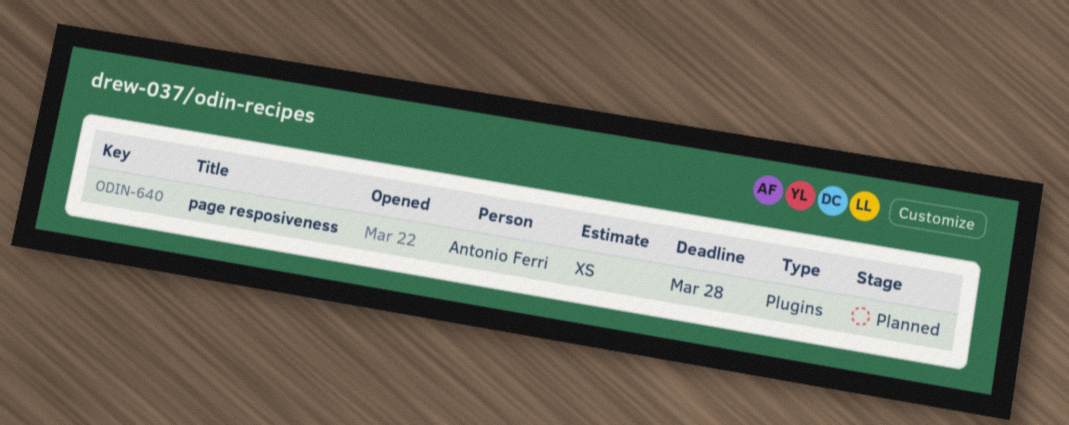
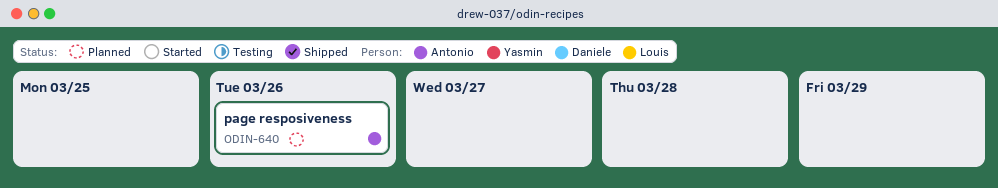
ODIN-640, due: Mar 28 -> Mar 26

